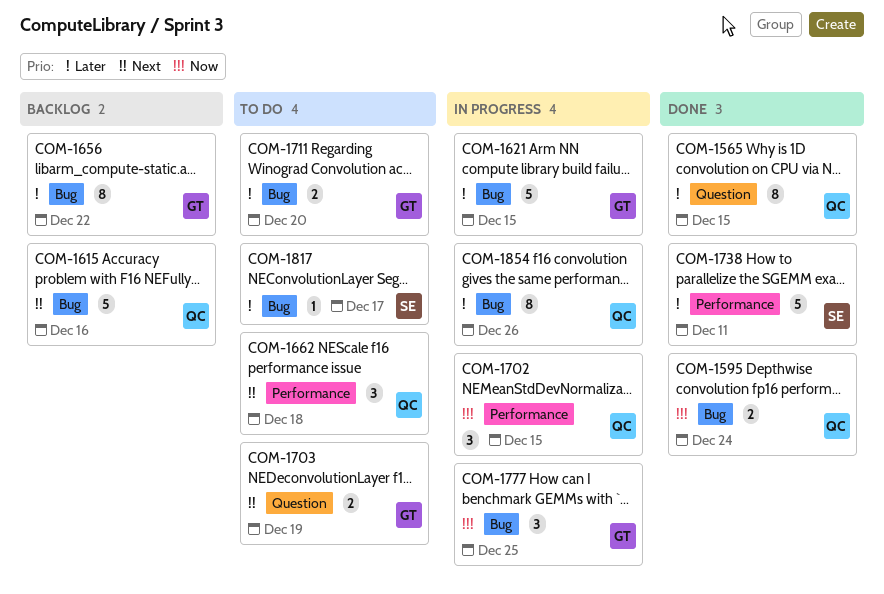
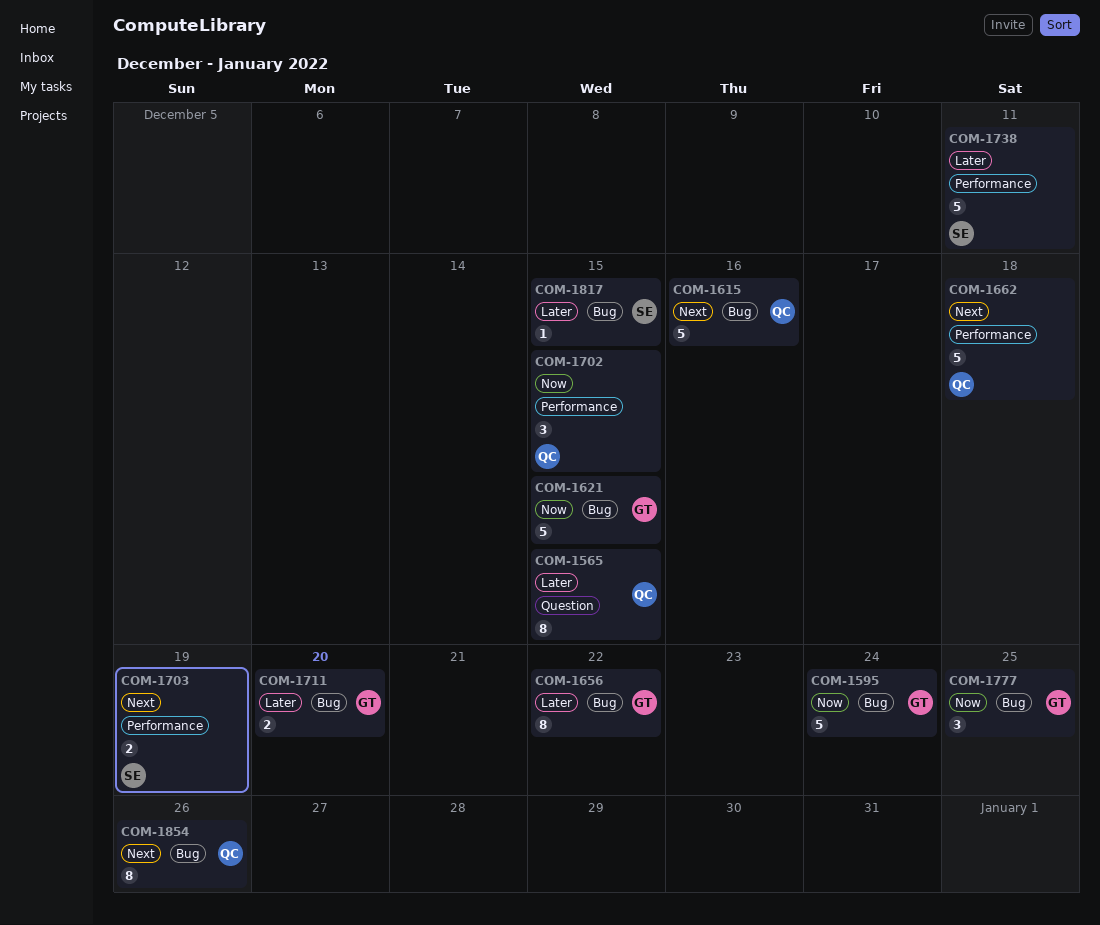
COM-1595, owner: QC -> GT
COM-1595, estimate: 2 -> 5
COM-1621, priority: Later -> Now
COM-1662, estimate: 3 -> 5
COM-1703, owner: GT -> SE
COM-1703, label: Question -> Performance
COM-1817, due: Dec 17 -> Dec 15
COM-1854, priority: Later -> Next

